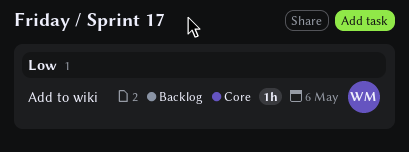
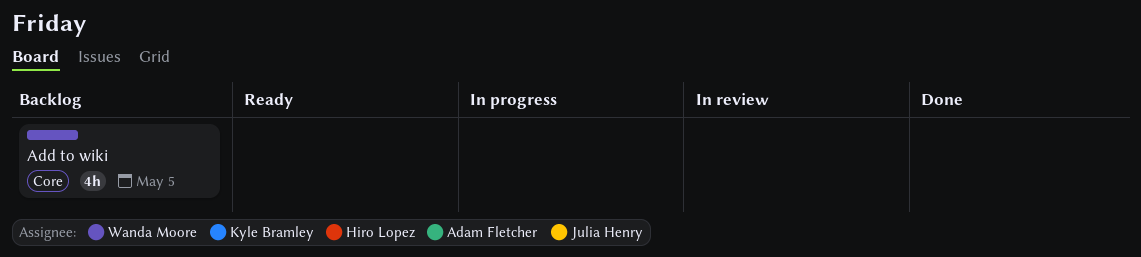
Add to wiki, estimate: 1h -> 4h
Add to wiki, due: May 6 -> May 5

